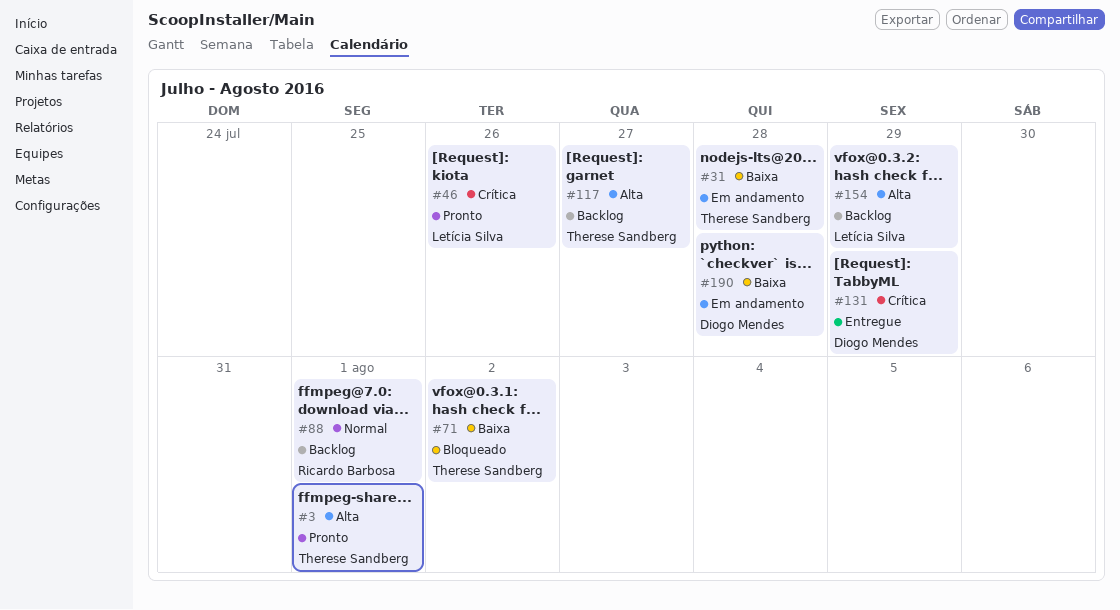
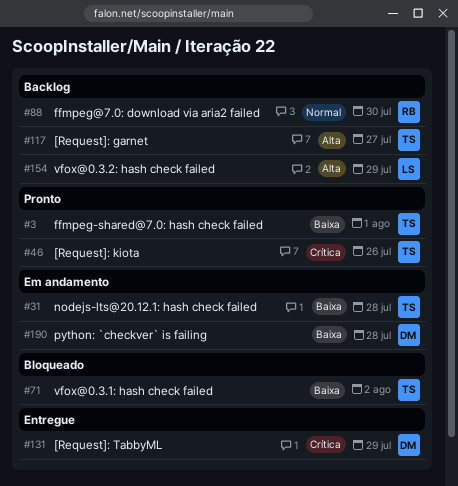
#3, priority: Alta -> Baixa
#46, owner: Letícia Silva -> Therese Sandberg
#88, due: Aug 1 -> Jul 30

